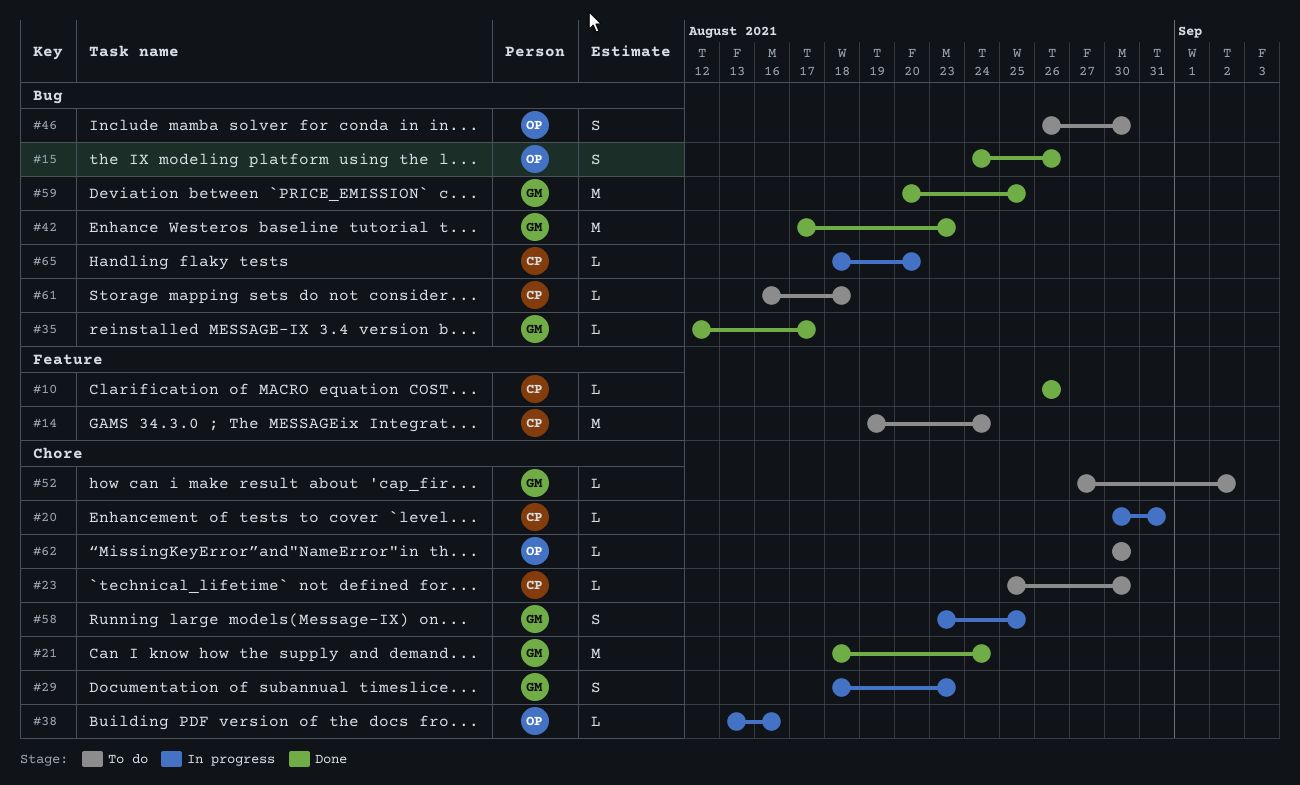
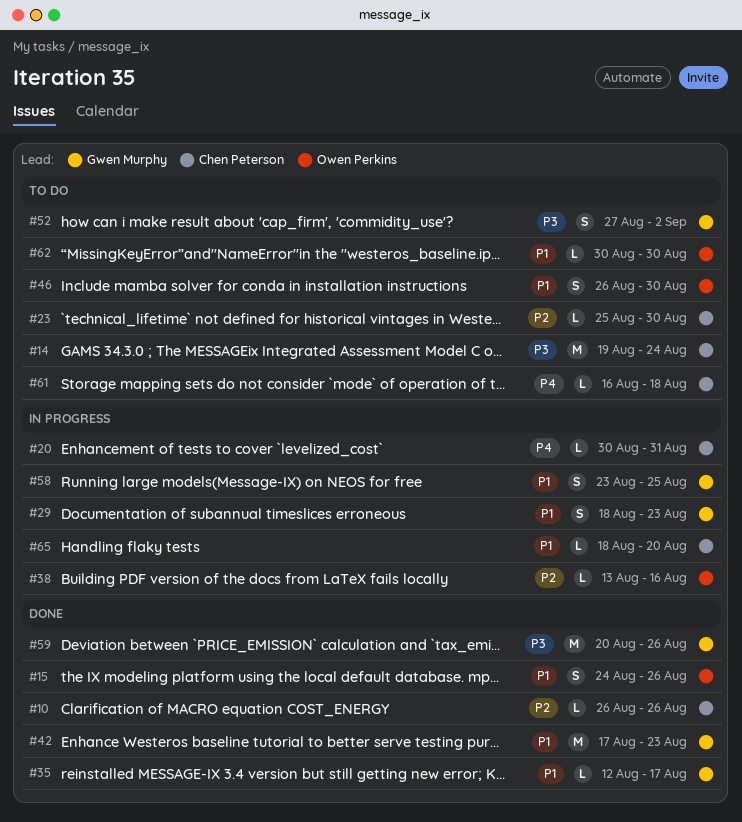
#21: present -> none
#52, estimate: L -> S
#59, due: Aug 25 -> Aug 26

